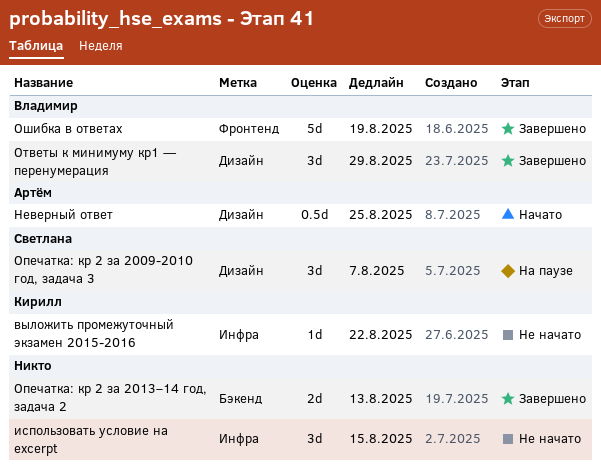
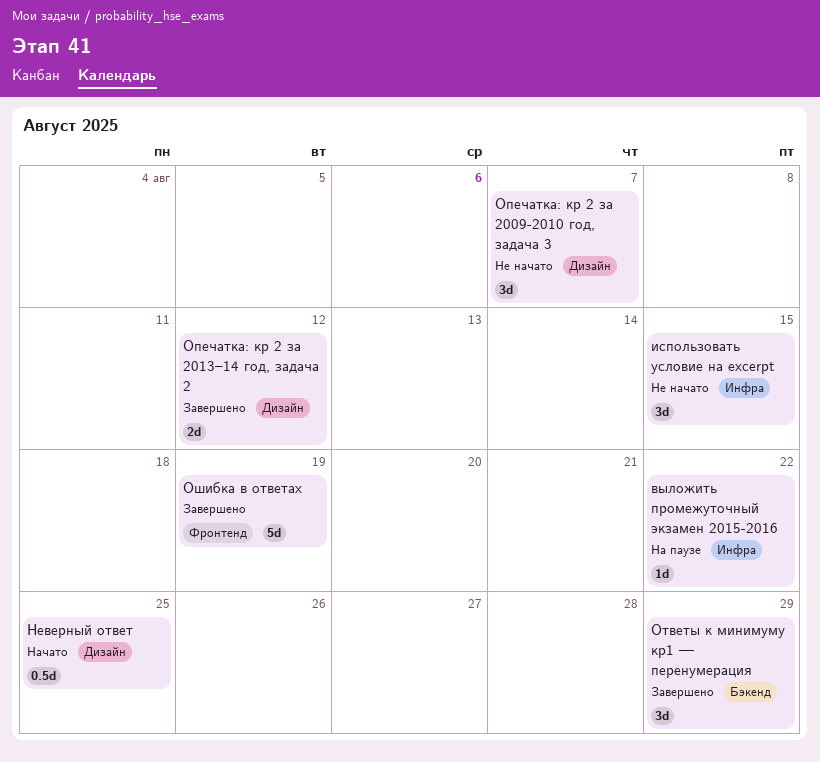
выложить промежуточный экзамен 2015-2016, status: Не начато -> На паузе
Опечатка: кр 2 за 2009-2010 год, задача 3, status: На паузе -> Не начато
Опечатка: кр 2 за 2013–14 год, задача 2, label: Бэкенд -> Дизайн
Опечатка: кр 2 за 2013–14 год, задача 2, due: Aug 13 -> Aug 12
Ответы к минимуму кр1 — перенумерация, label: Дизайн -> Бэкенд

